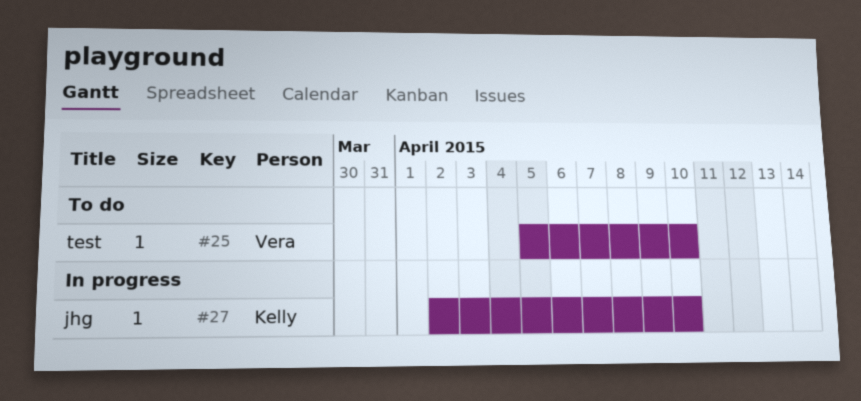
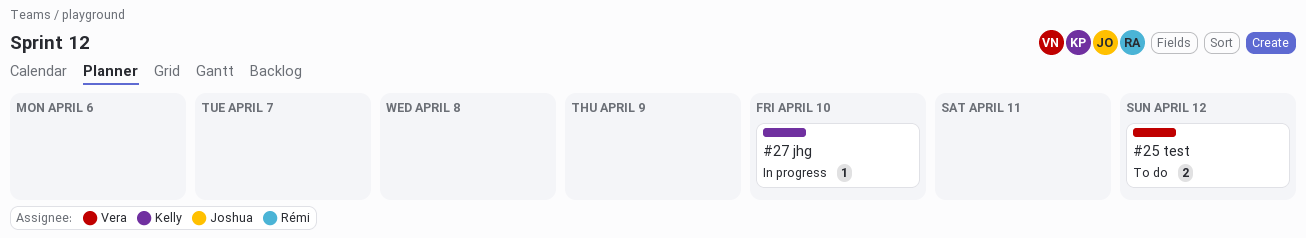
#25, estimate: 1 -> 2
#25, due: Apr 10 -> Apr 12

